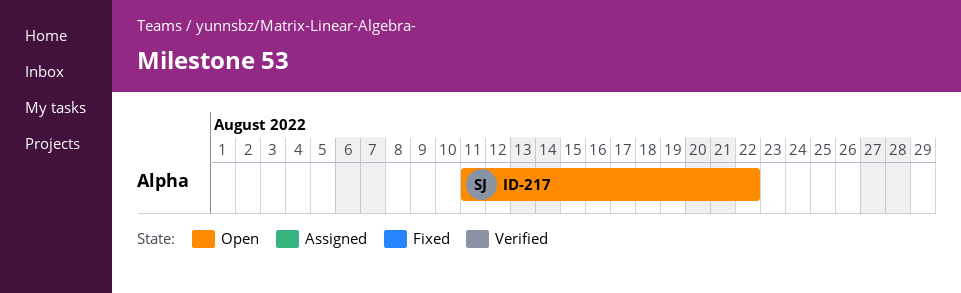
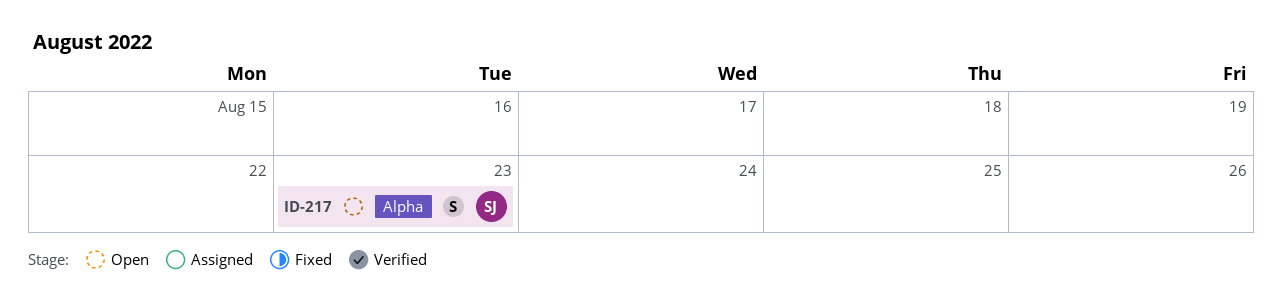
ID-217, due: Aug 22 -> Aug 23

